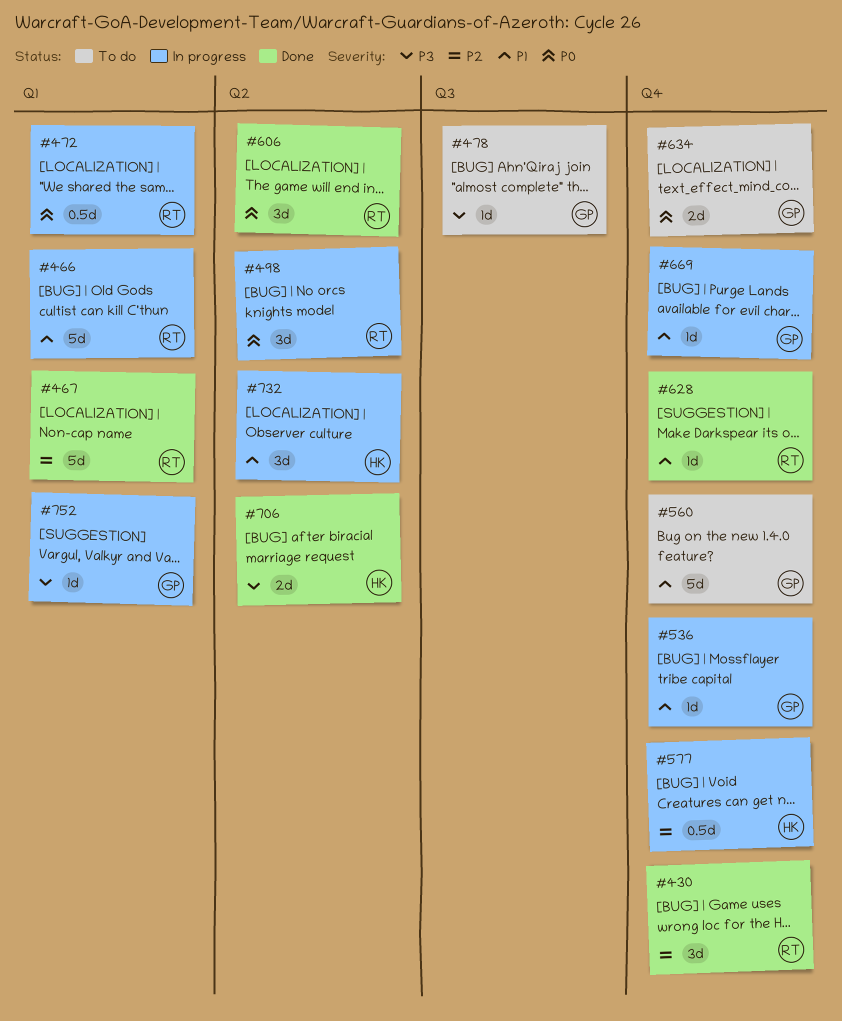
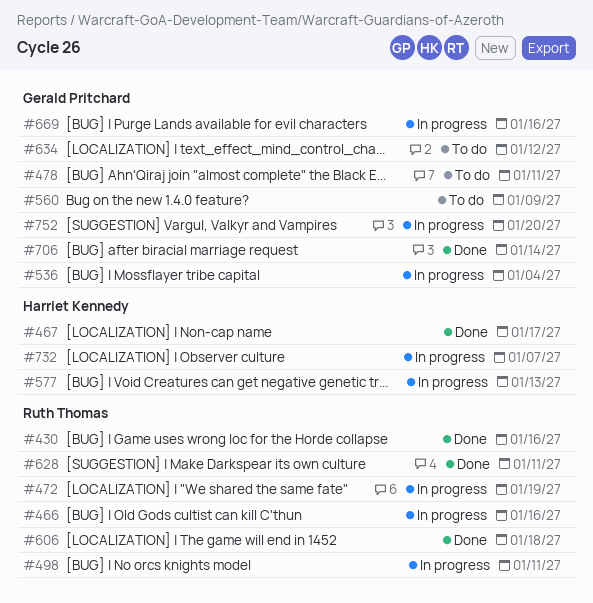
#467, owner: Ruth Thomas -> Harriet Kennedy
#706, owner: Harriet Kennedy -> Gerald Pritchard

